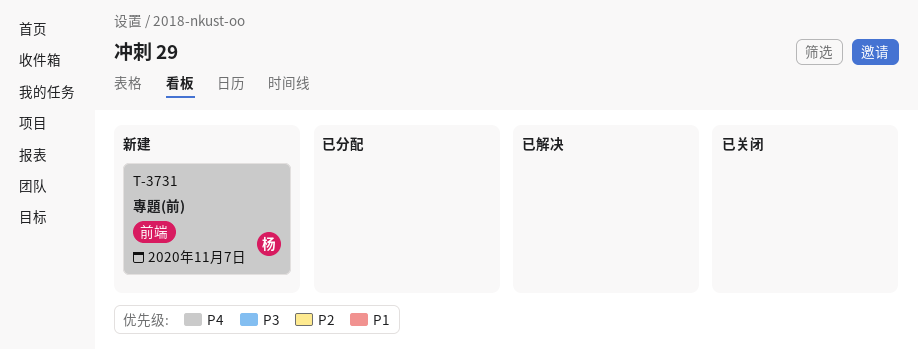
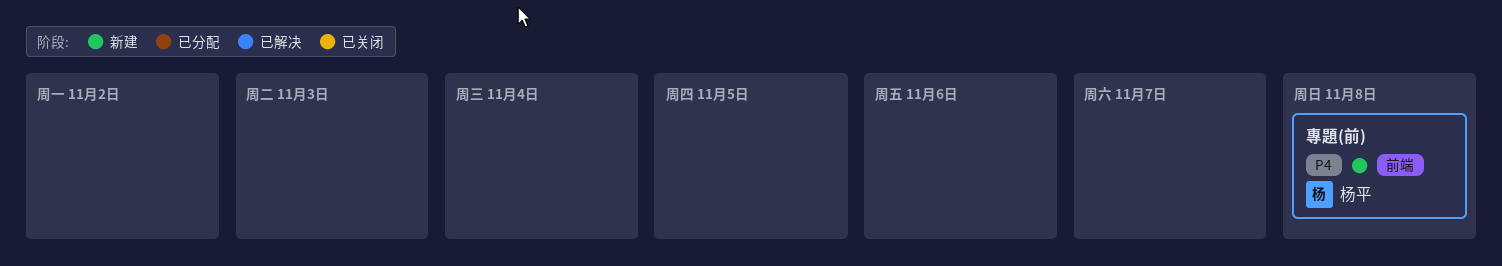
專題(前), due: Nov 7 -> Nov 8

